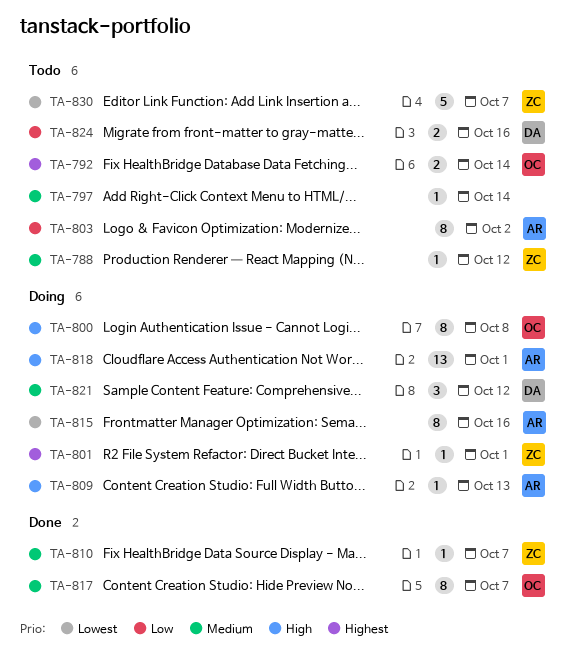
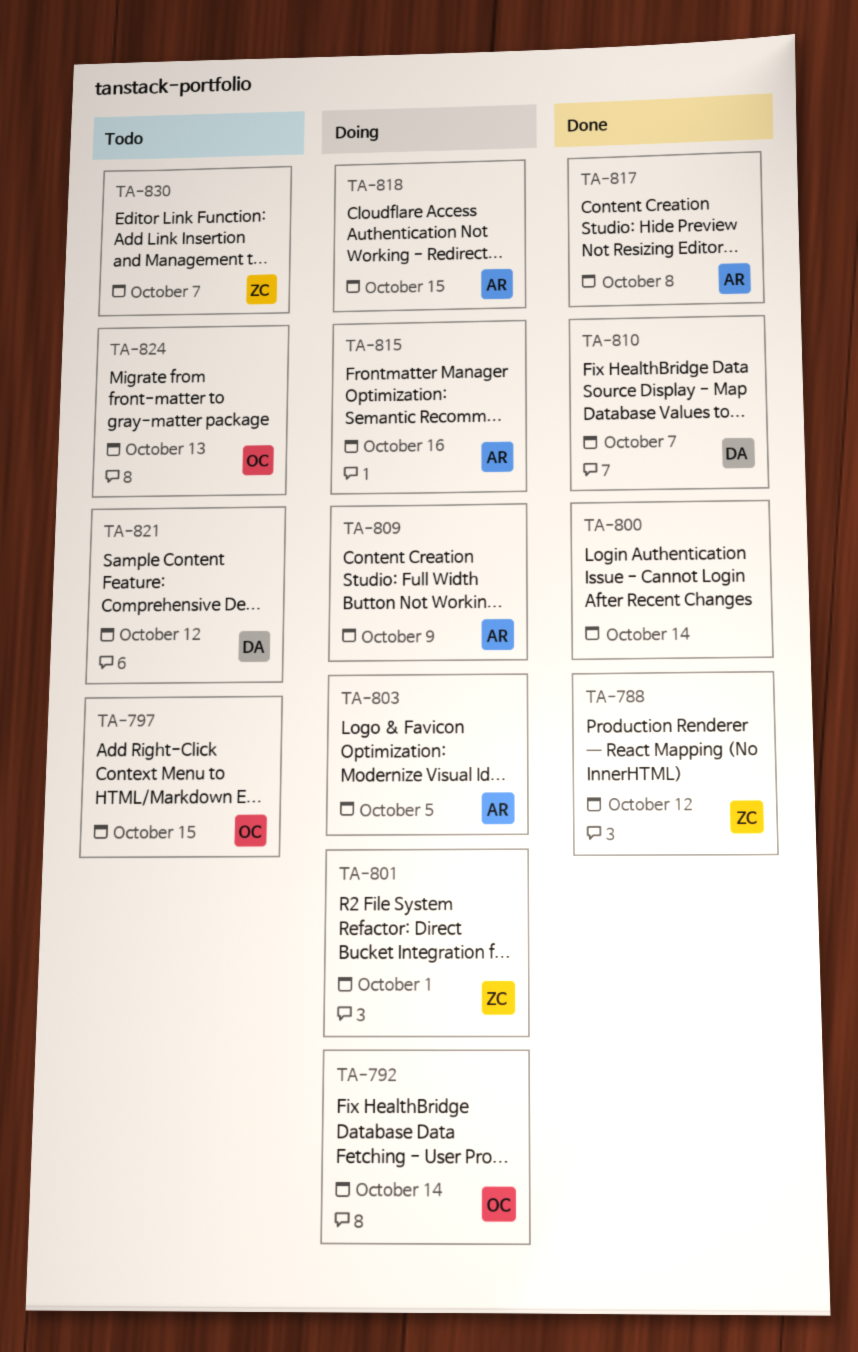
TA-788, status: Todo -> Done
TA-792, status: Todo -> Doing
TA-797, owner: none -> OC
TA-797, due: Oct 14 -> Oct 15
TA-800, status: Doing -> Done
TA-800, owner: OC -> none
TA-800, due: Oct 8 -> Oct 14
TA-803, status: Todo -> Doing
TA-803, due: Oct 2 -> Oct 5
TA-809, due: Oct 13 -> Oct 9
TA-810, owner: ZC -> DA
TA-817, owner: OC -> AR
TA-817, due: Oct 7 -> Oct 8
TA-818, due: Oct 1 -> Oct 15
TA-821, status: Doing -> Todo
TA-824, owner: DA -> OC
TA-824, due: Oct 16 -> Oct 13

